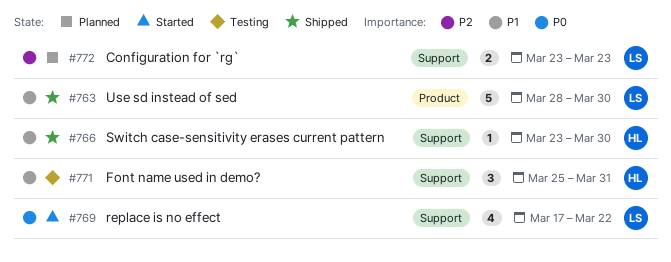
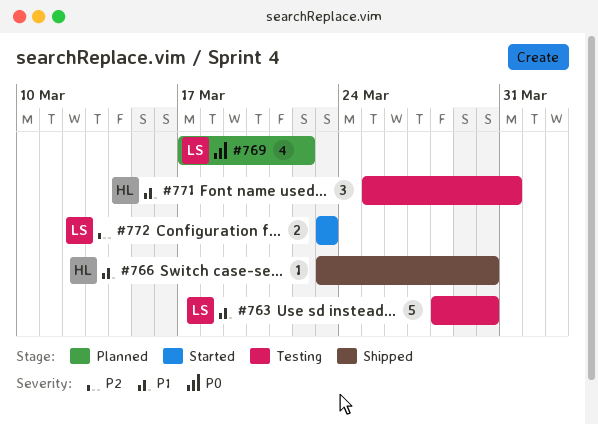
#763, status: Shipped -> Testing
#769, status: Started -> Planned
#772, status: Planned -> Started

